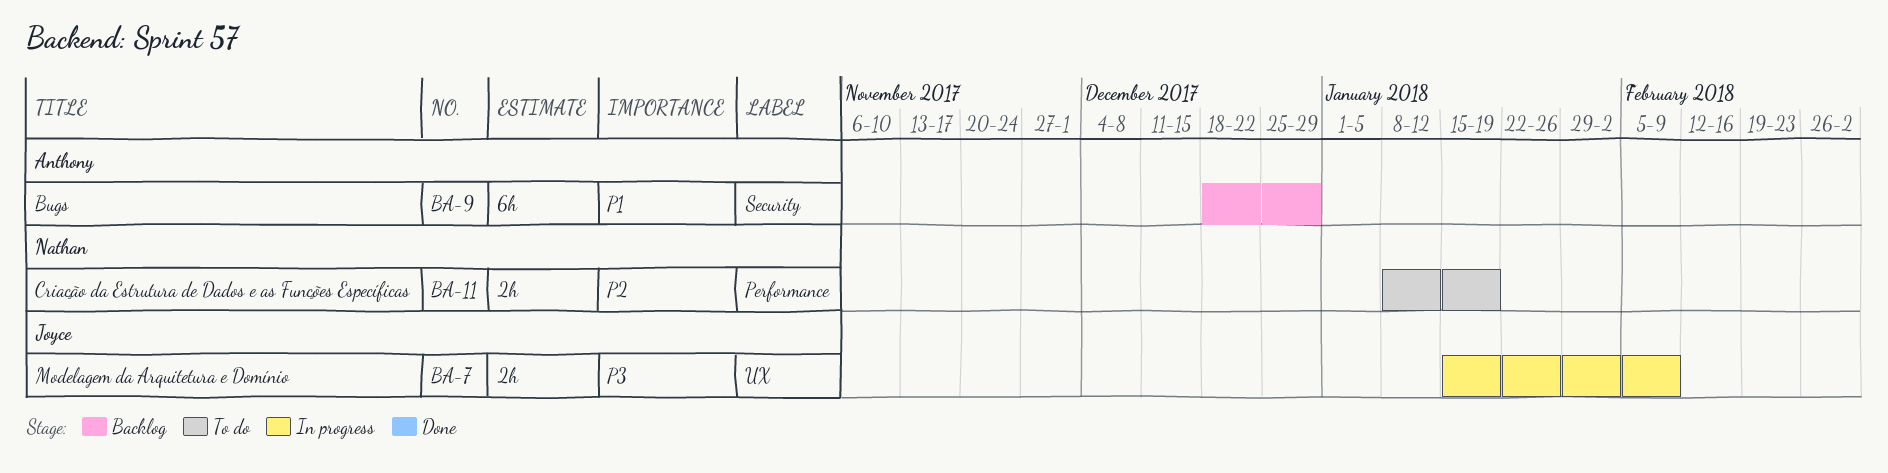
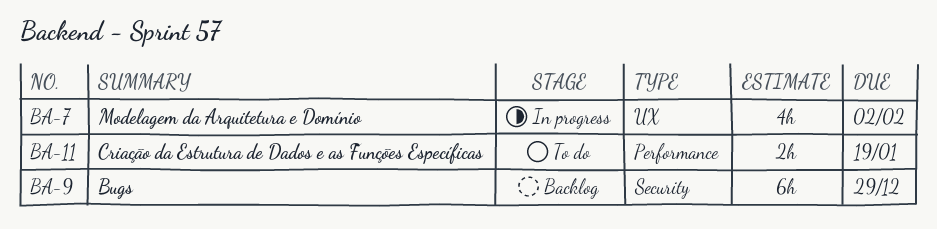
BA-7, estimate: 2h -> 4h
BA-7, due: Feb 9 -> Feb 2

